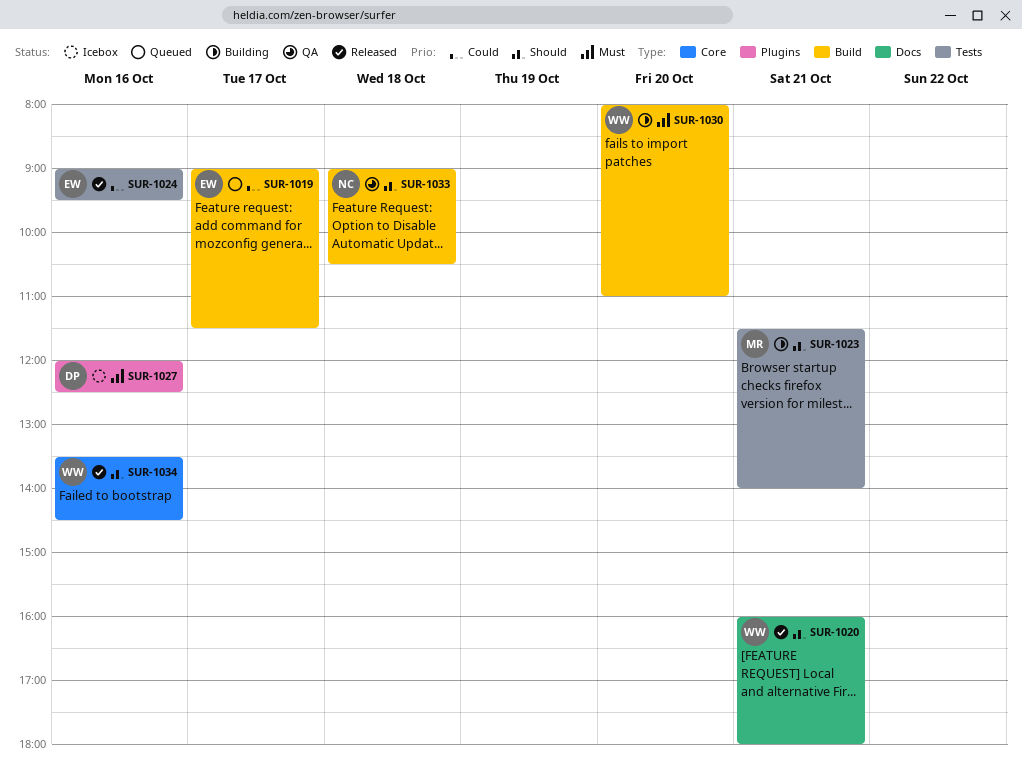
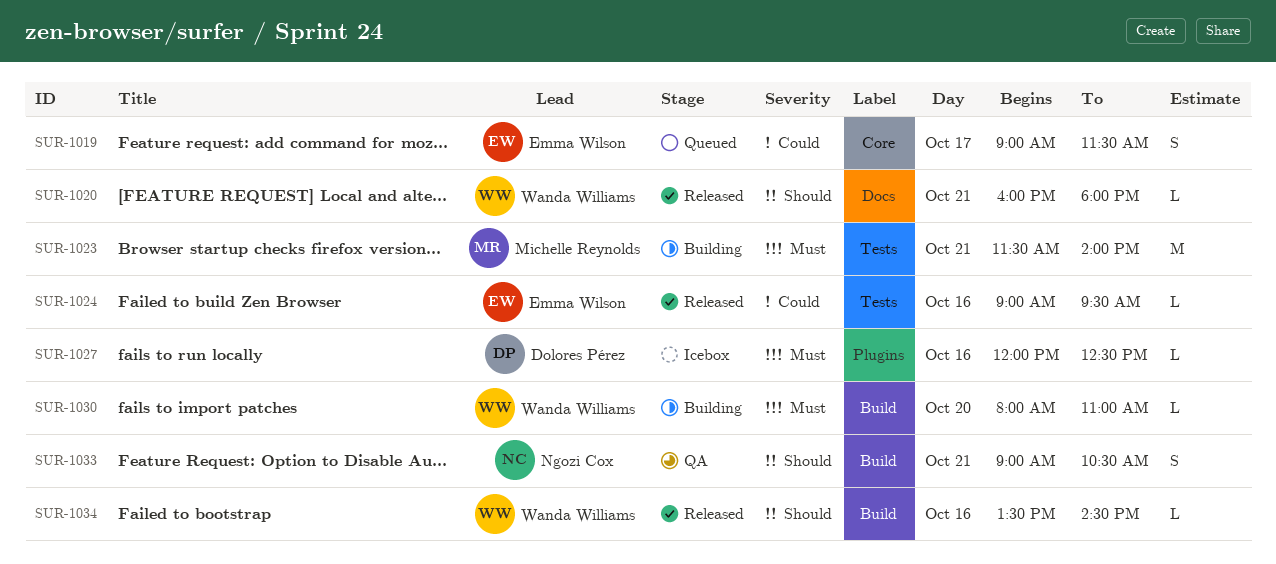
SUR-1019, label: Build -> Core
SUR-1023, priority: Should -> Must
SUR-1033, day: Oct 18 -> Oct 21
SUR-1034, label: Core -> Build

